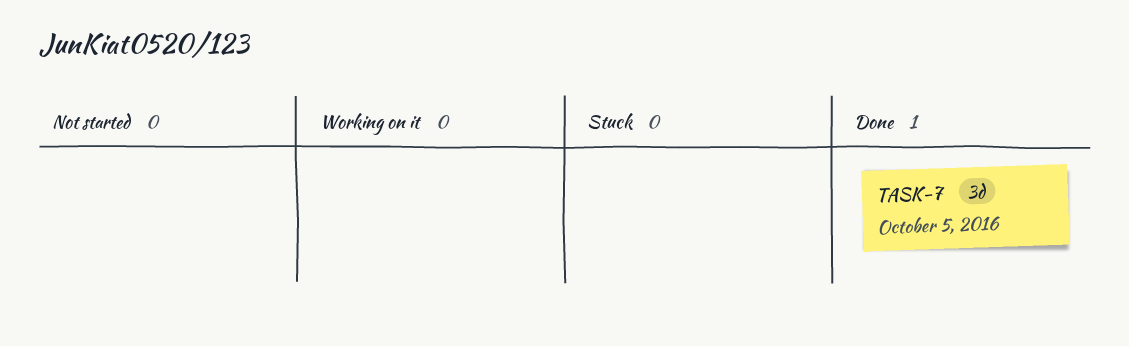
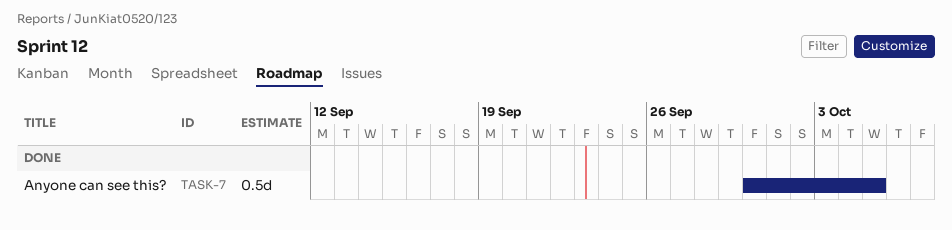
TASK-7, estimate: 3d -> 0.5d

